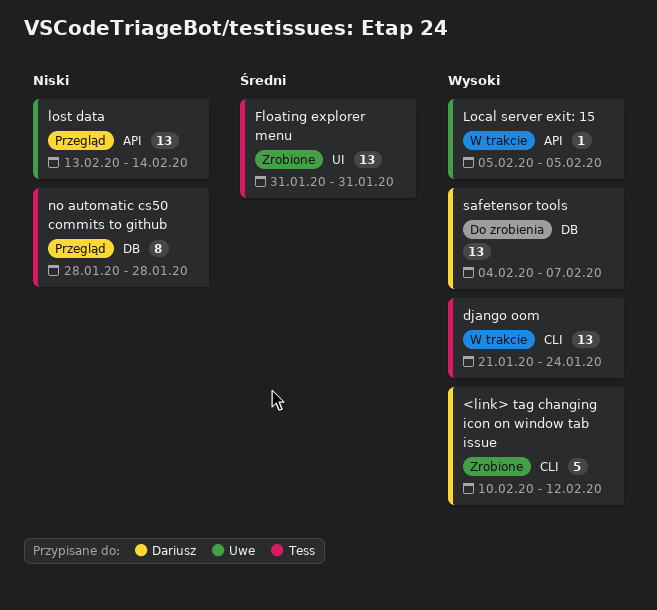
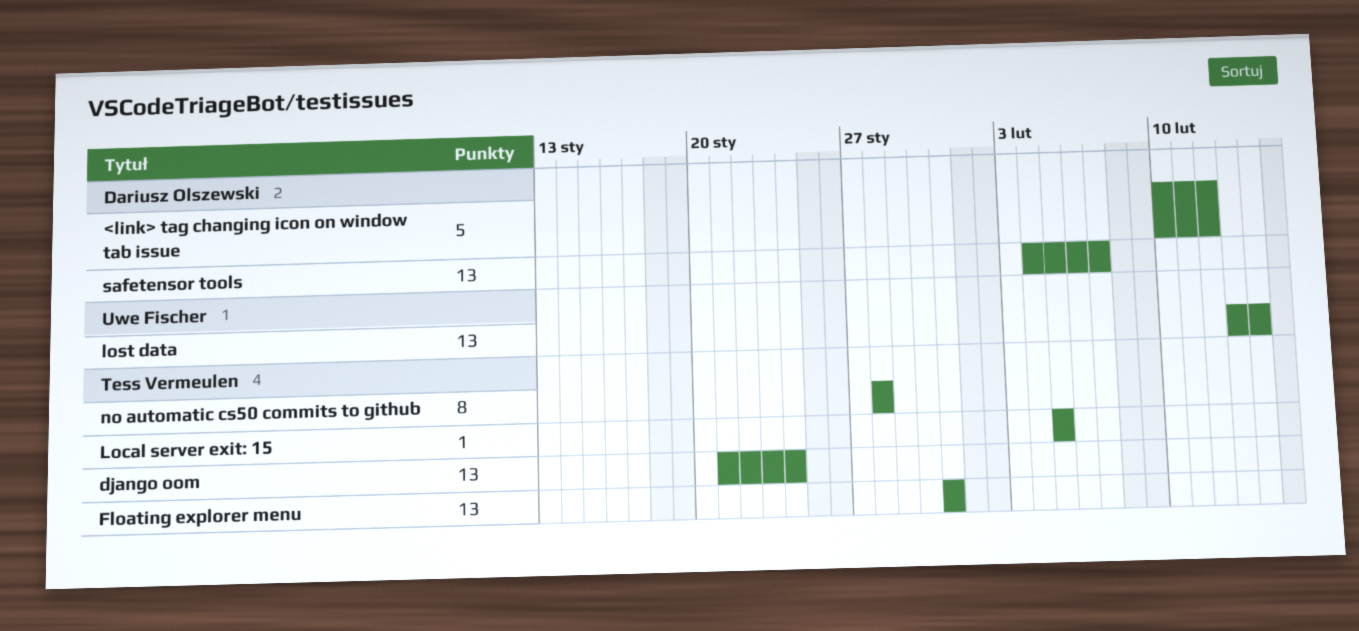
Local server exit: 15, owner: Uwe Fischer -> Tess Vermeulen

